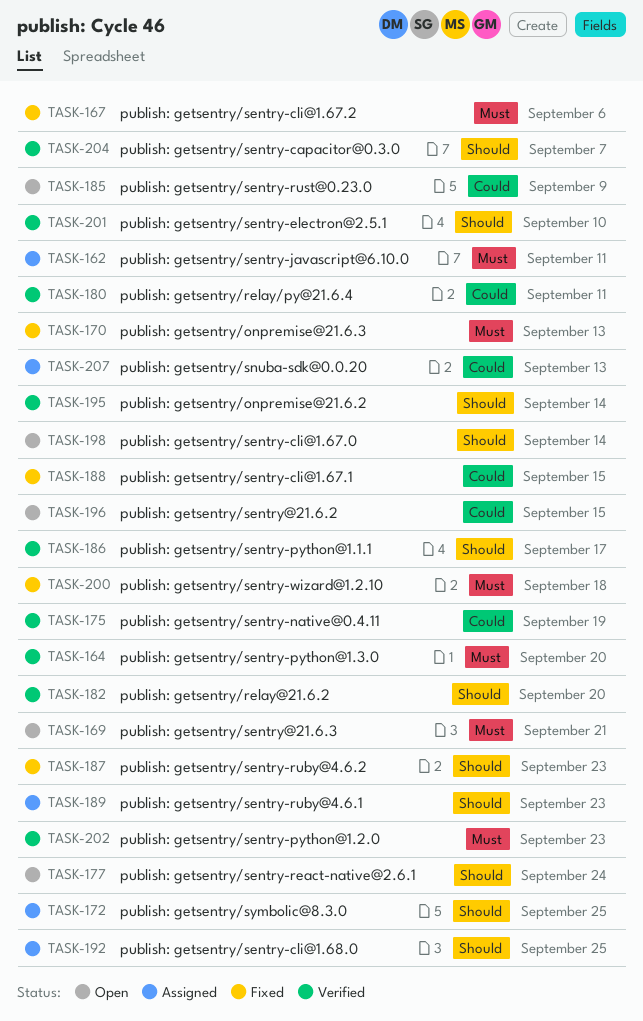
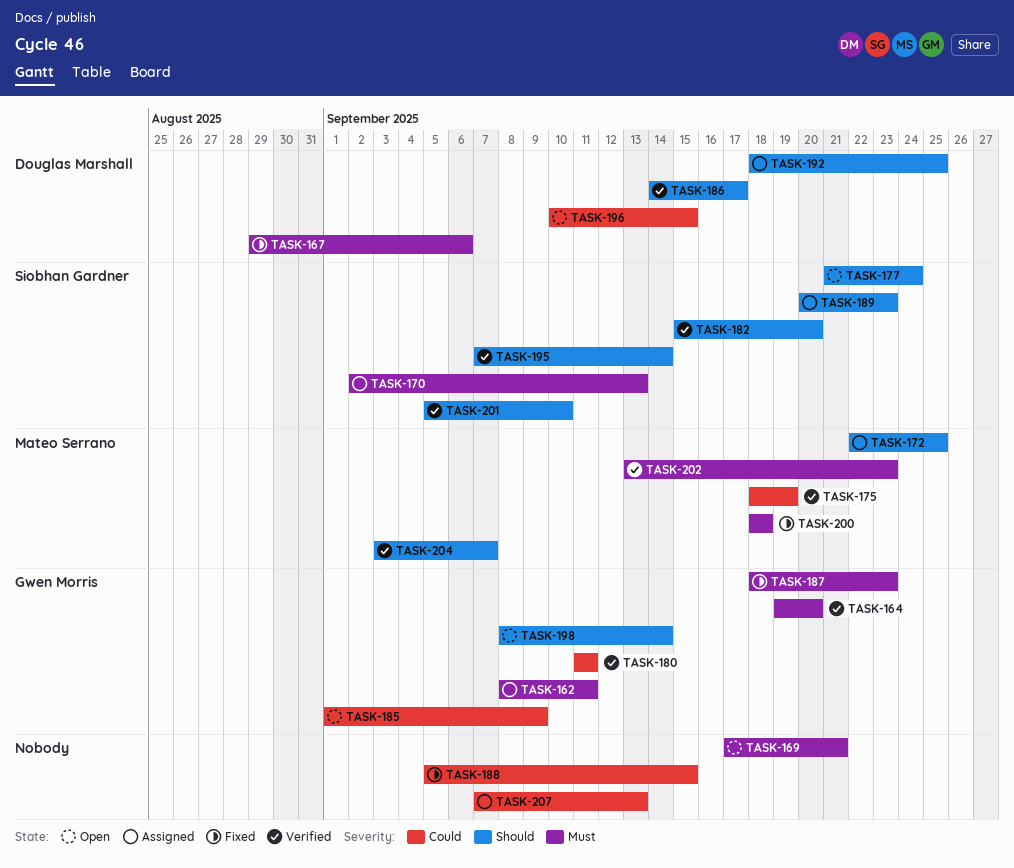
TASK-170, status: Fixed -> Assigned
TASK-187, priority: Should -> Must

